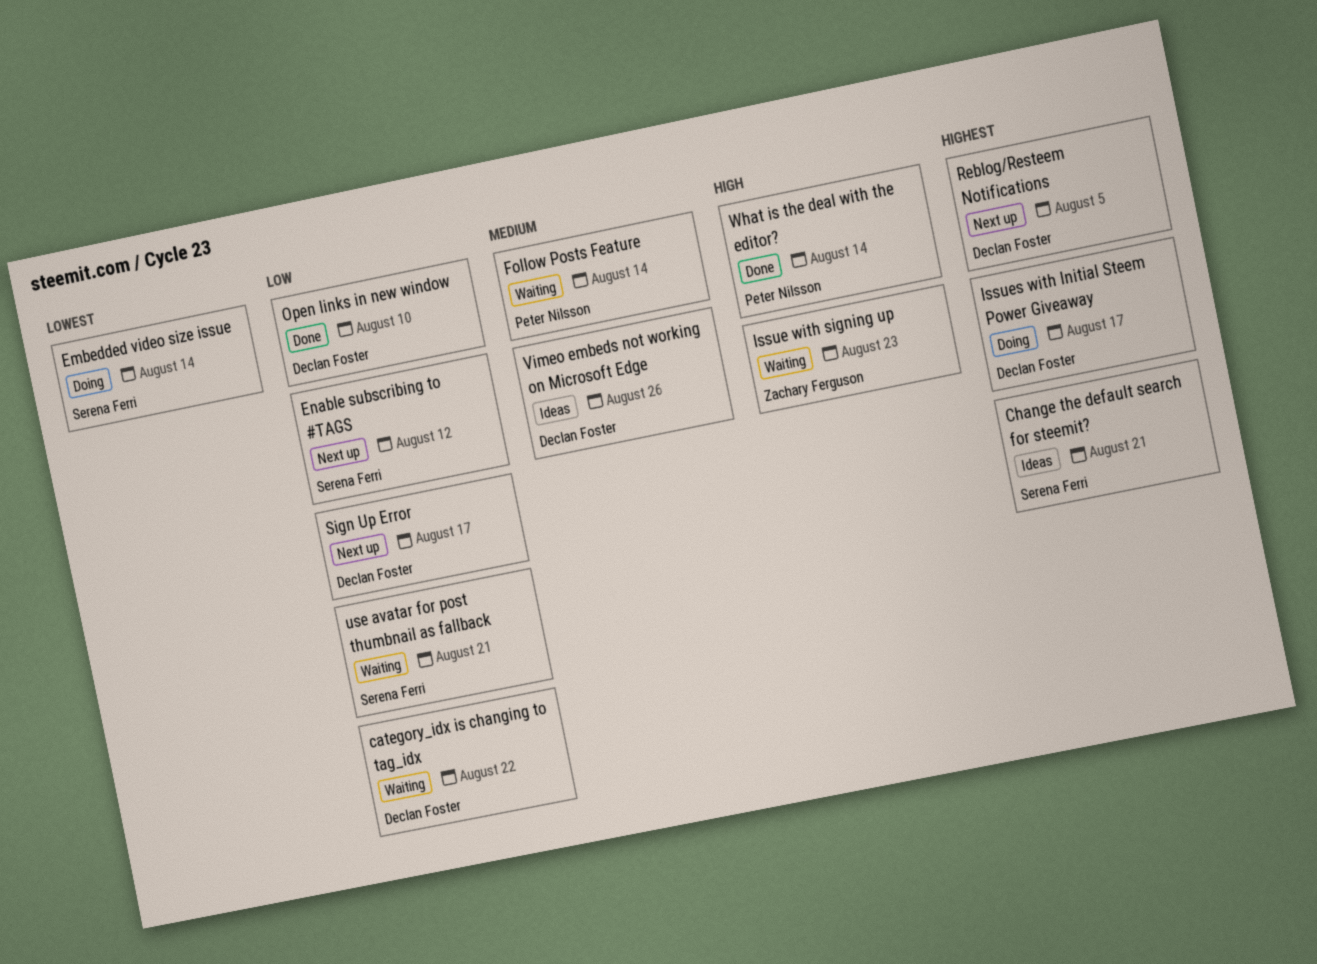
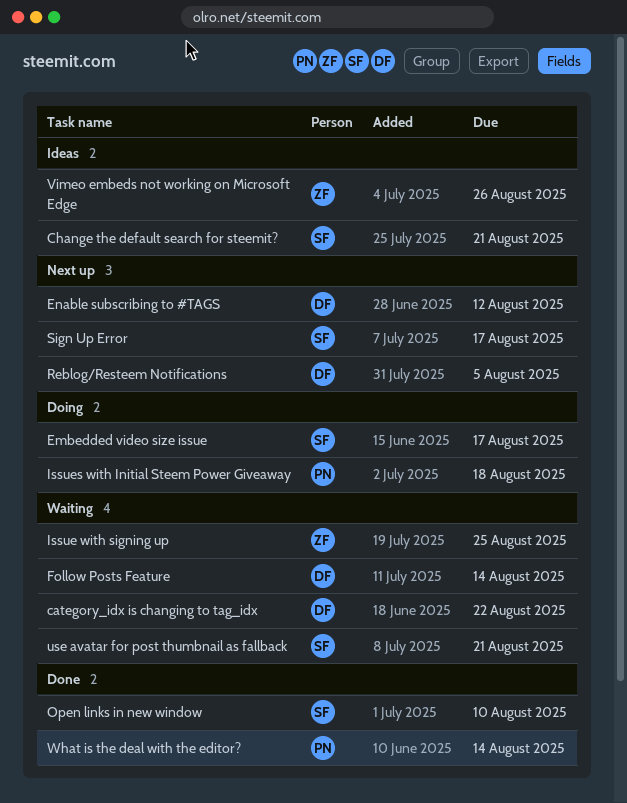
Embedded video size issue, due: Aug 14 -> Aug 17
Enable subscribing to #TAGS, owner: Serena Ferri -> Declan Foster
Follow Posts Feature, owner: Peter Nilsson -> Declan Foster
Issue with signing up, due: Aug 23 -> Aug 25
Issues with Initial Steem Power Giveaway, owner: Declan Foster -> Peter Nilsson
Issues with Initial Steem Power Giveaway, due: Aug 17 -> Aug 18
Open links in new window, owner: Declan Foster -> Serena Ferri
Sign Up Error, owner: Declan Foster -> Serena Ferri
Vimeo embeds not working on Microsoft Edge, owner: Declan Foster -> Zachary Ferguson

